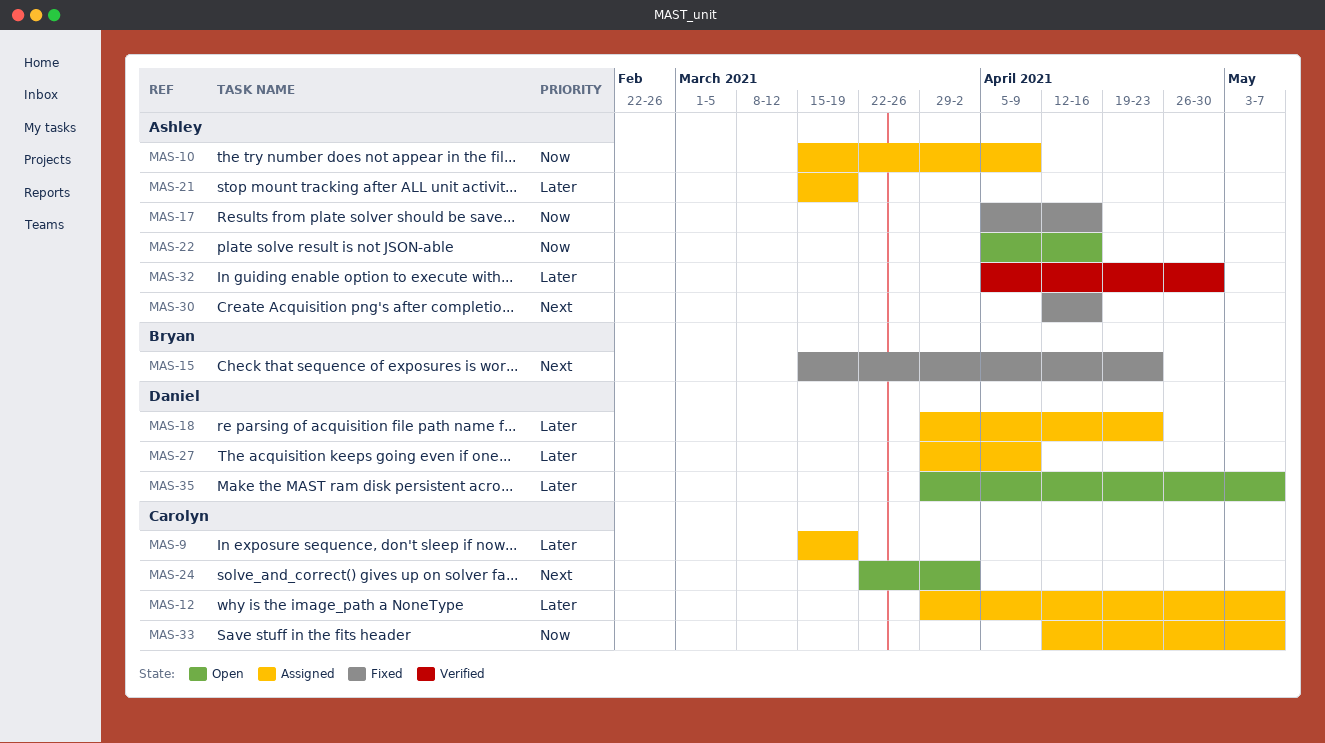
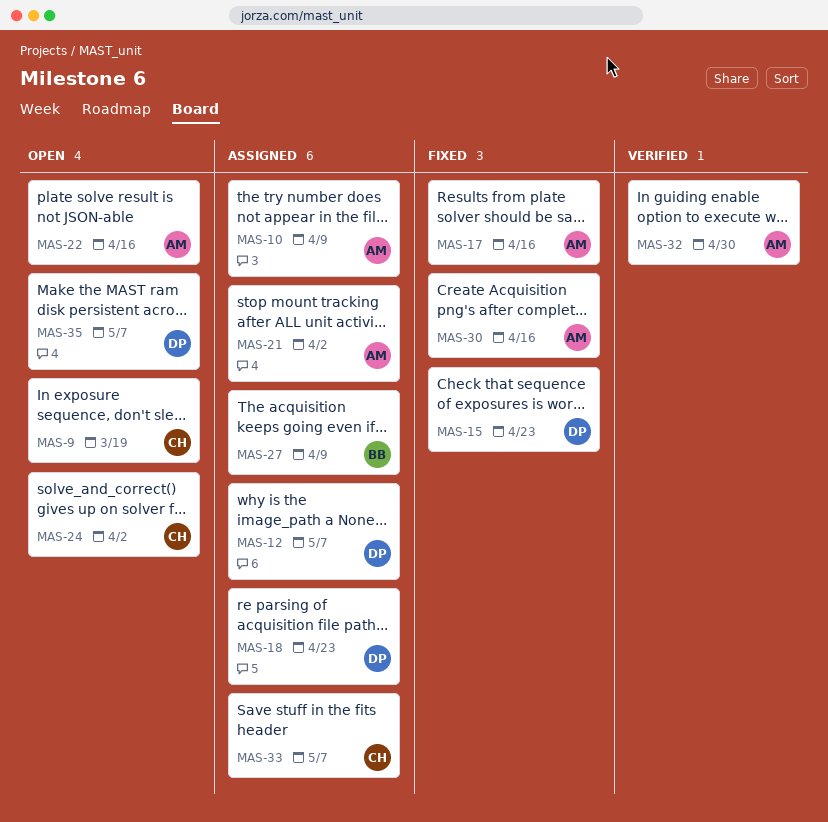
MAS-9, status: Assigned -> Open
MAS-12, owner: Carolyn -> Daniel
MAS-15, owner: Bryan -> Daniel
MAS-21, due: Mar 19 -> Apr 2
MAS-27, owner: Daniel -> Bryan

